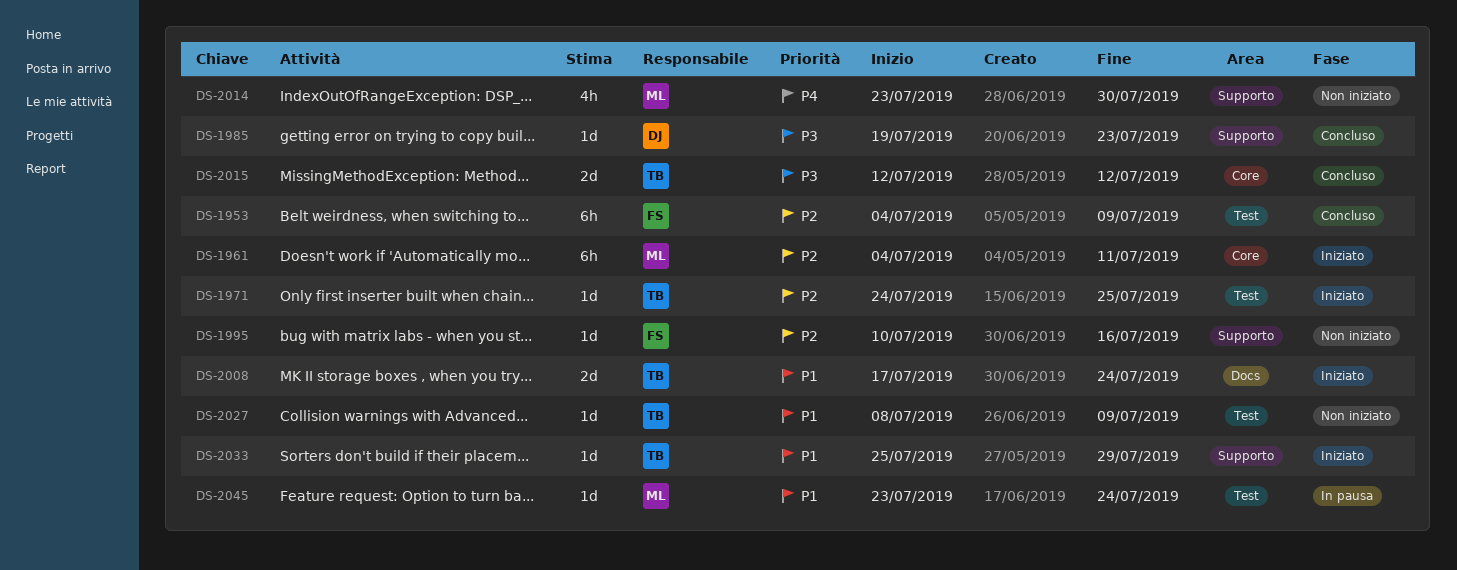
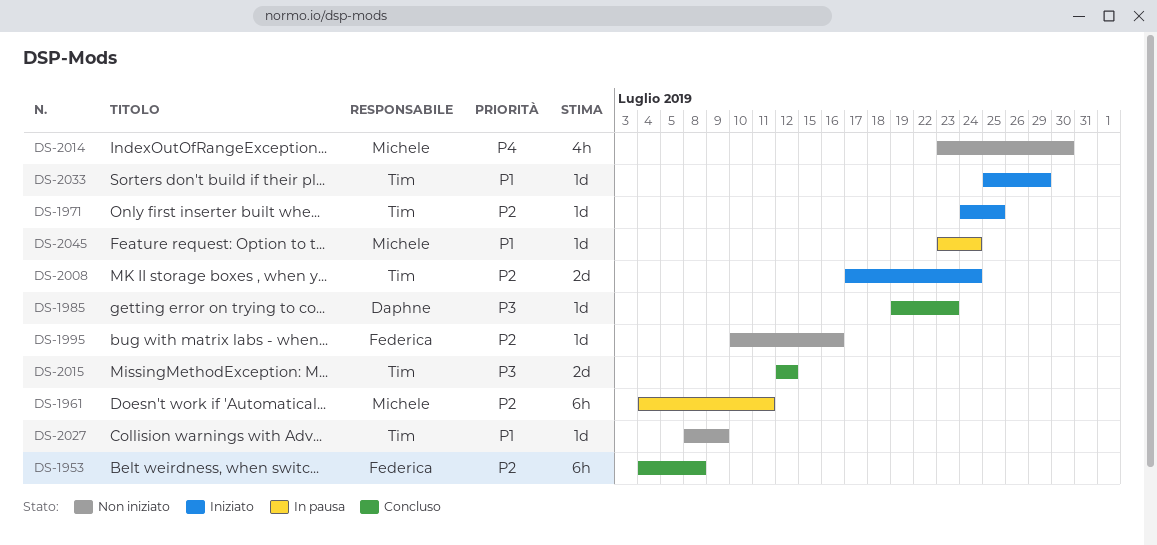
DS-1953, due: Jul 9 -> Jul 8
DS-1961, status: Iniziato -> In pausa
DS-2008, priority: P1 -> P2

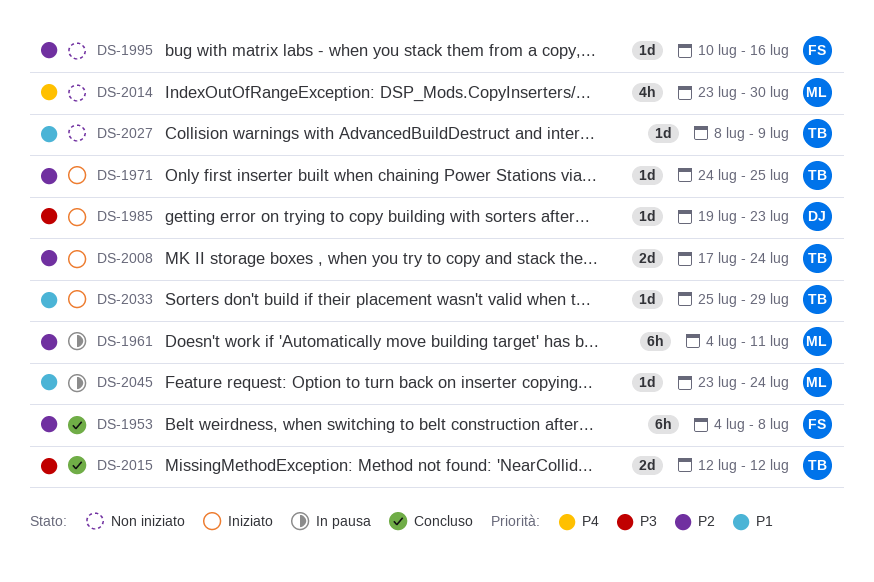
DS-1985, status: Concluso -> Iniziato

